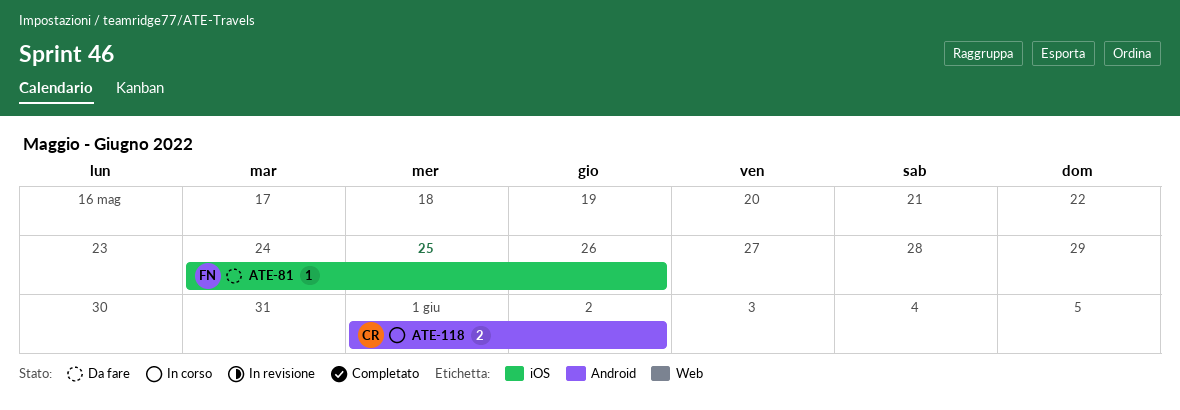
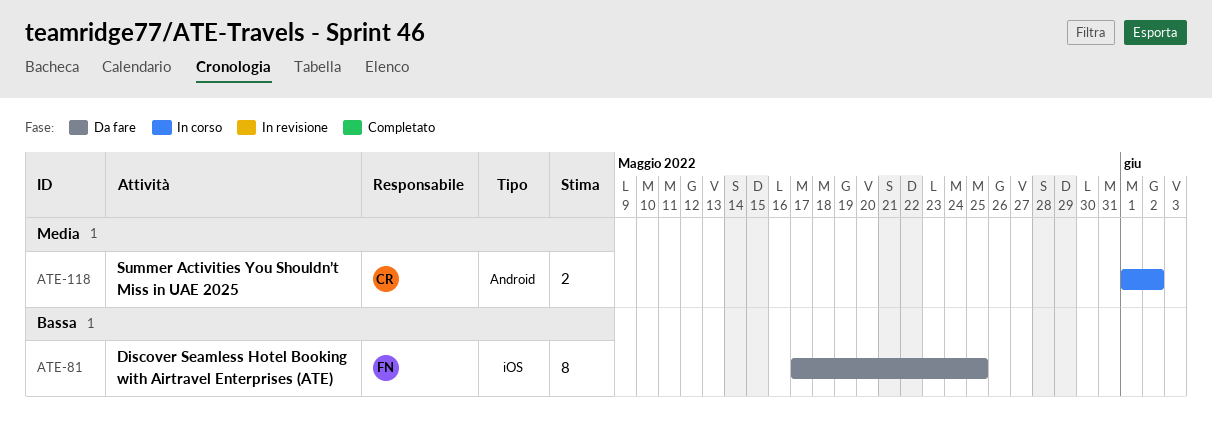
ATE-81, estimate: 1 -> 8
ATE-81, start: May 24 -> May 17
ATE-81, due: May 26 -> May 25

